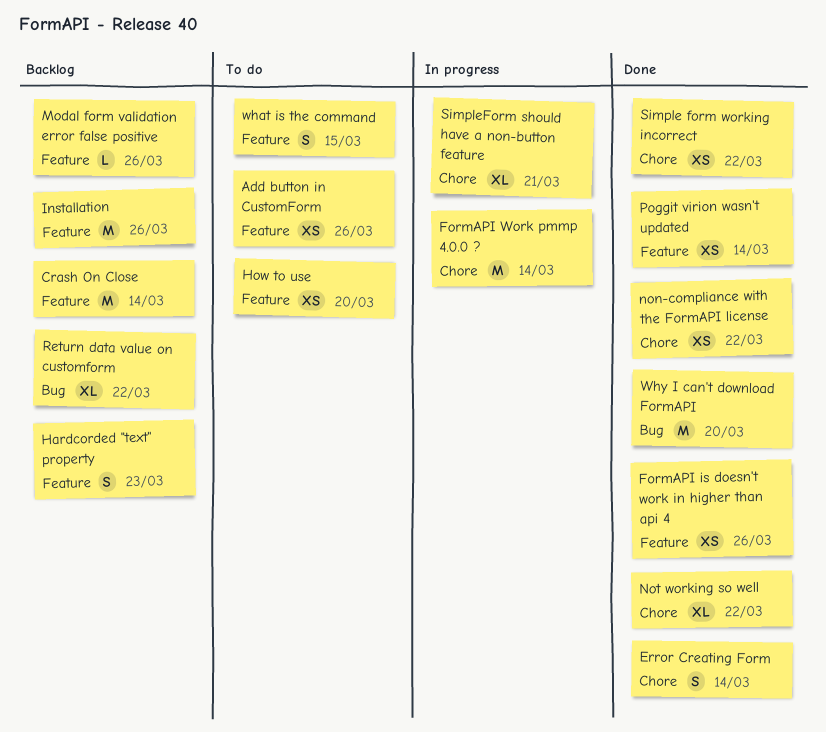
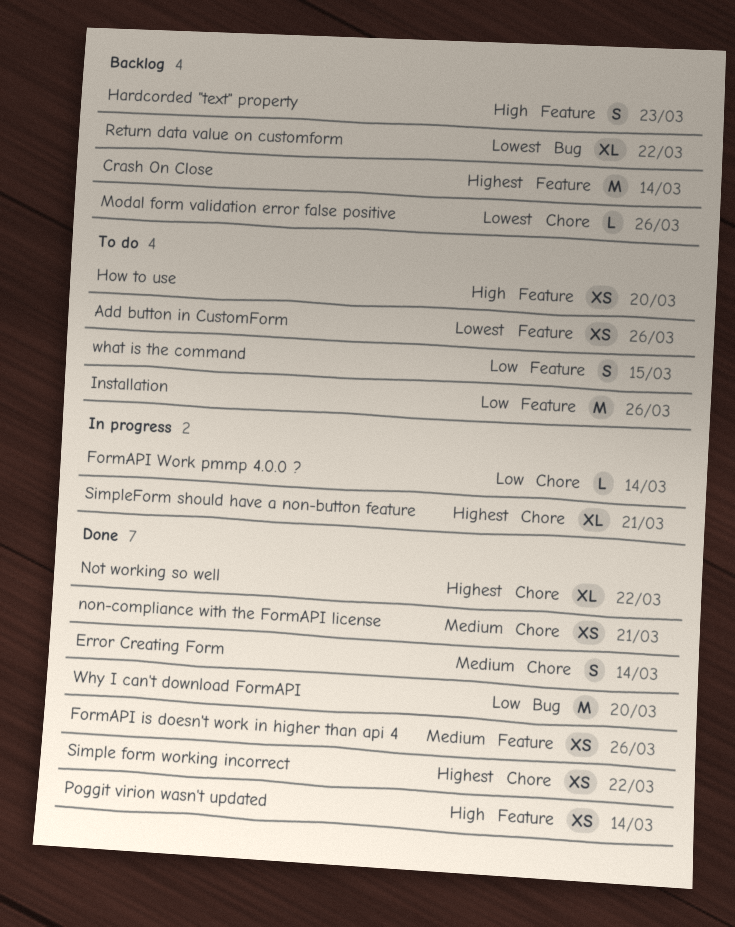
FormAPI Work pmmp 4.0.0 ?, estimate: M -> L
Installation, status: Backlog -> To do
Modal form validation error false positive, label: Feature -> Chore
non-compliance with the FormAPI license, due: Mar 22 -> Mar 21

